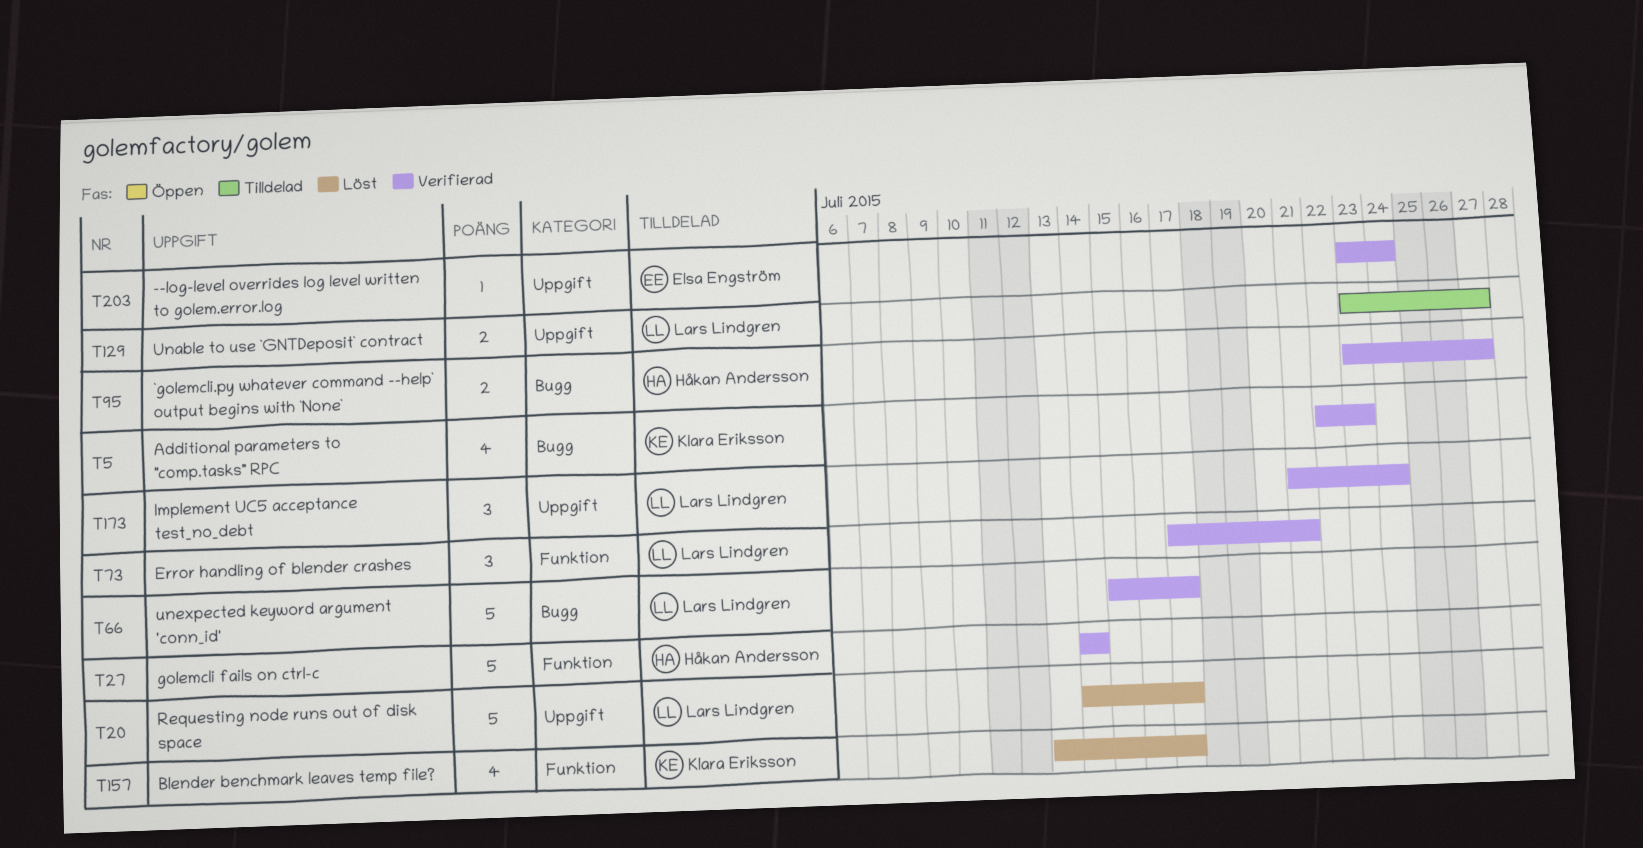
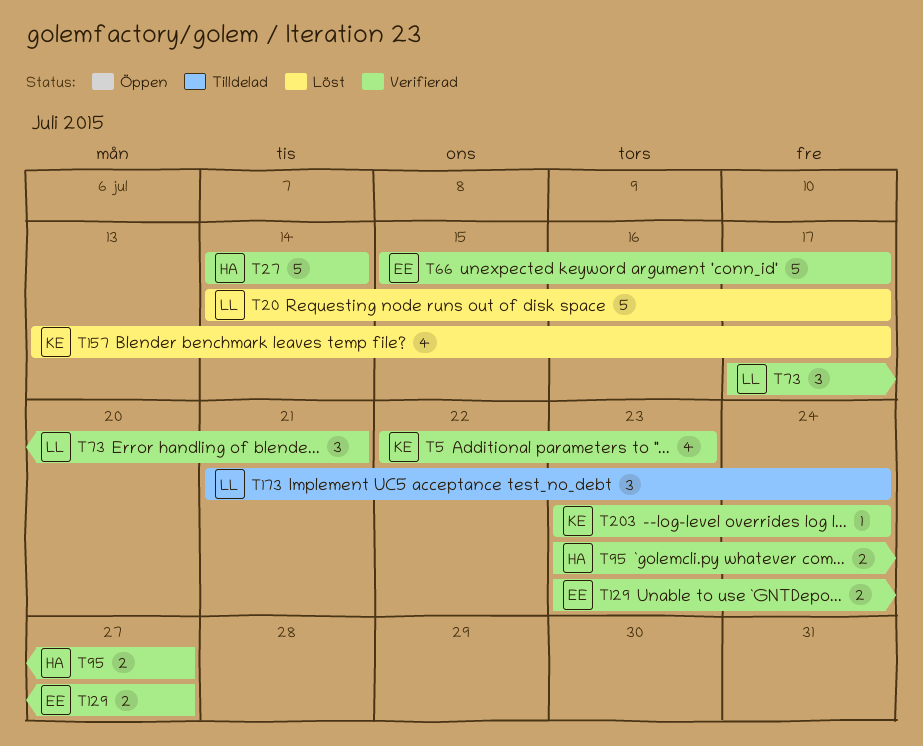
T66, owner: Lars Lindgren -> Elsa Engström
T129, status: Tilldelad -> Verifierad
T129, owner: Lars Lindgren -> Elsa Engström
T173, status: Verifierad -> Tilldelad
T203, owner: Elsa Engström -> Klara Eriksson

